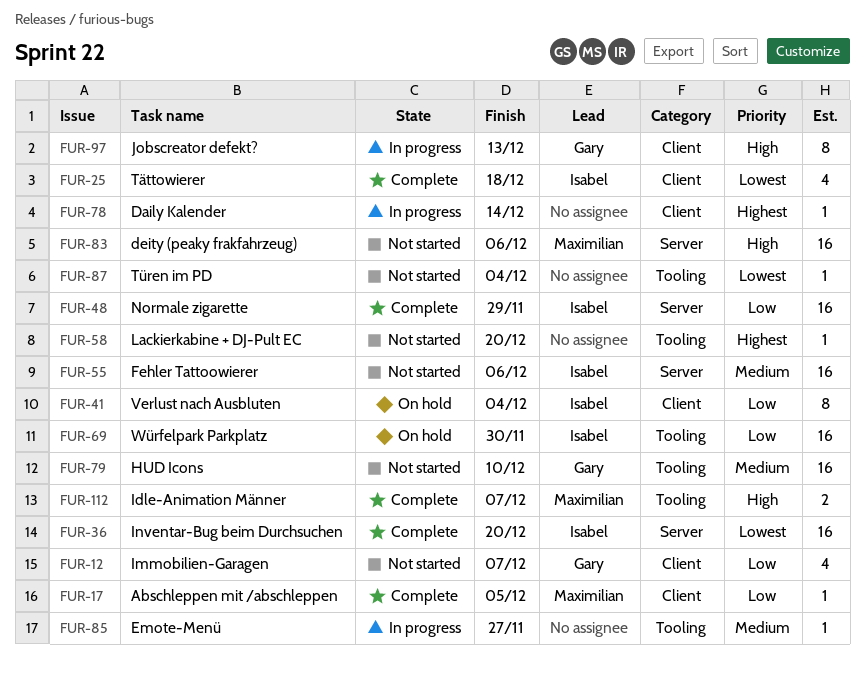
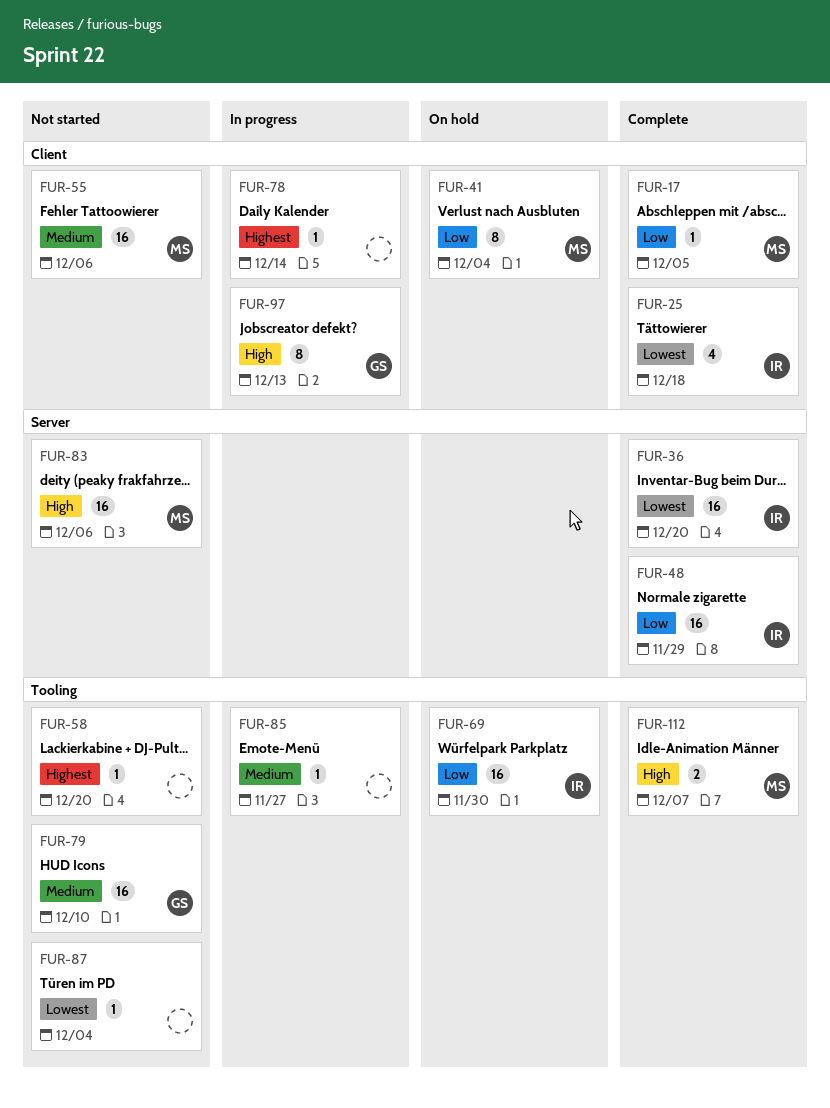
FUR-12: present -> none
FUR-41, owner: Isabel -> Maximilian
FUR-55, owner: Isabel -> Maximilian
FUR-55, label: Server -> Client

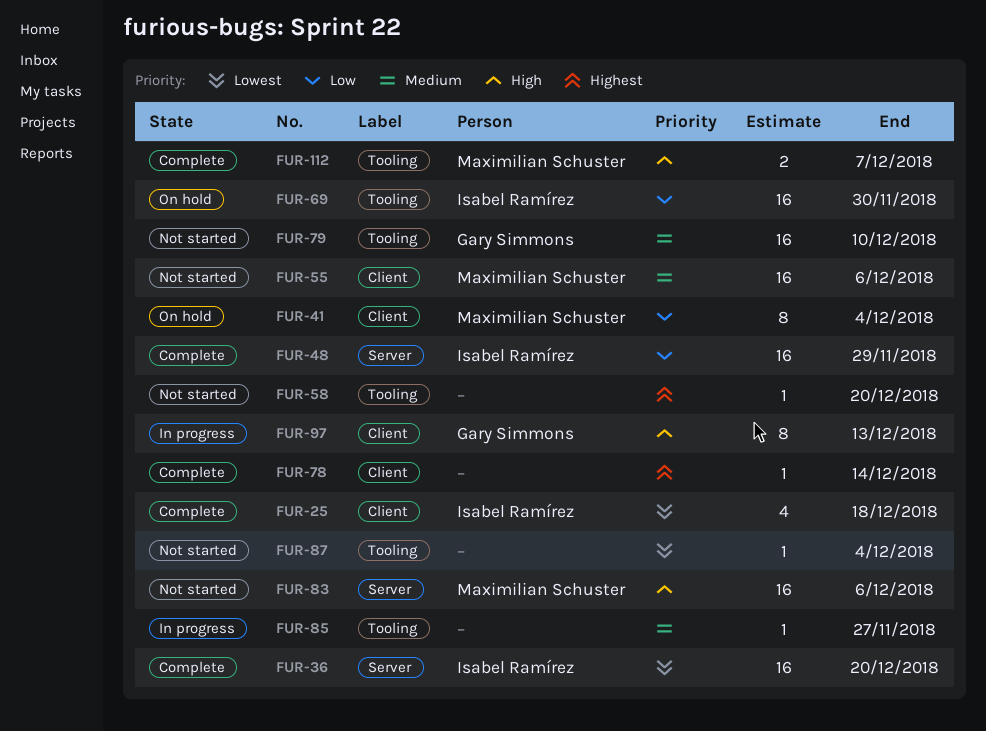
FUR-17: present -> none
FUR-78, status: In progress -> Complete

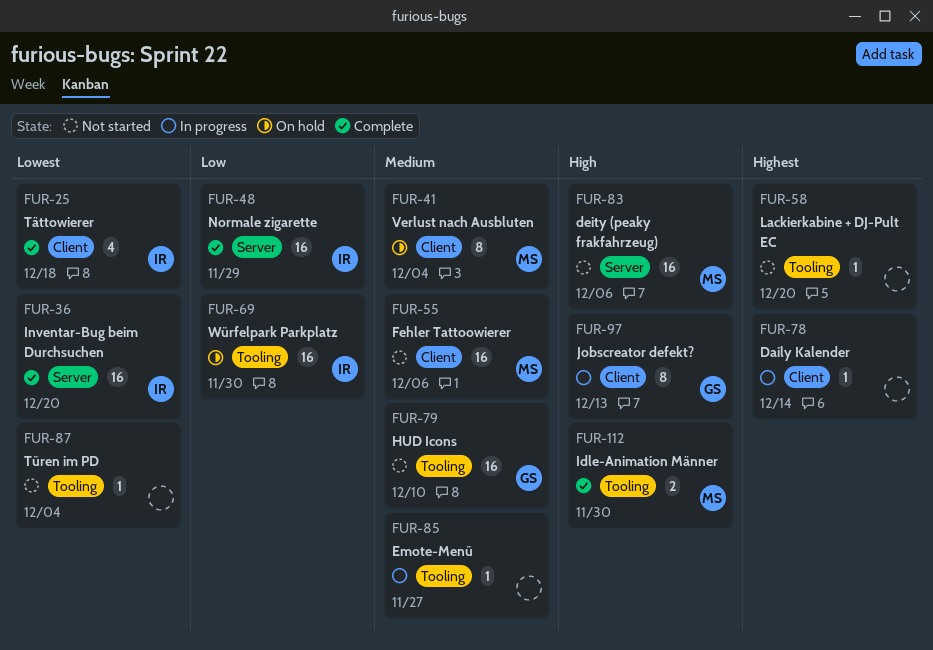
FUR-41, priority: Low -> Medium
FUR-78, status: Complete -> In progress
FUR-112, due: Dec 7 -> Nov 30

